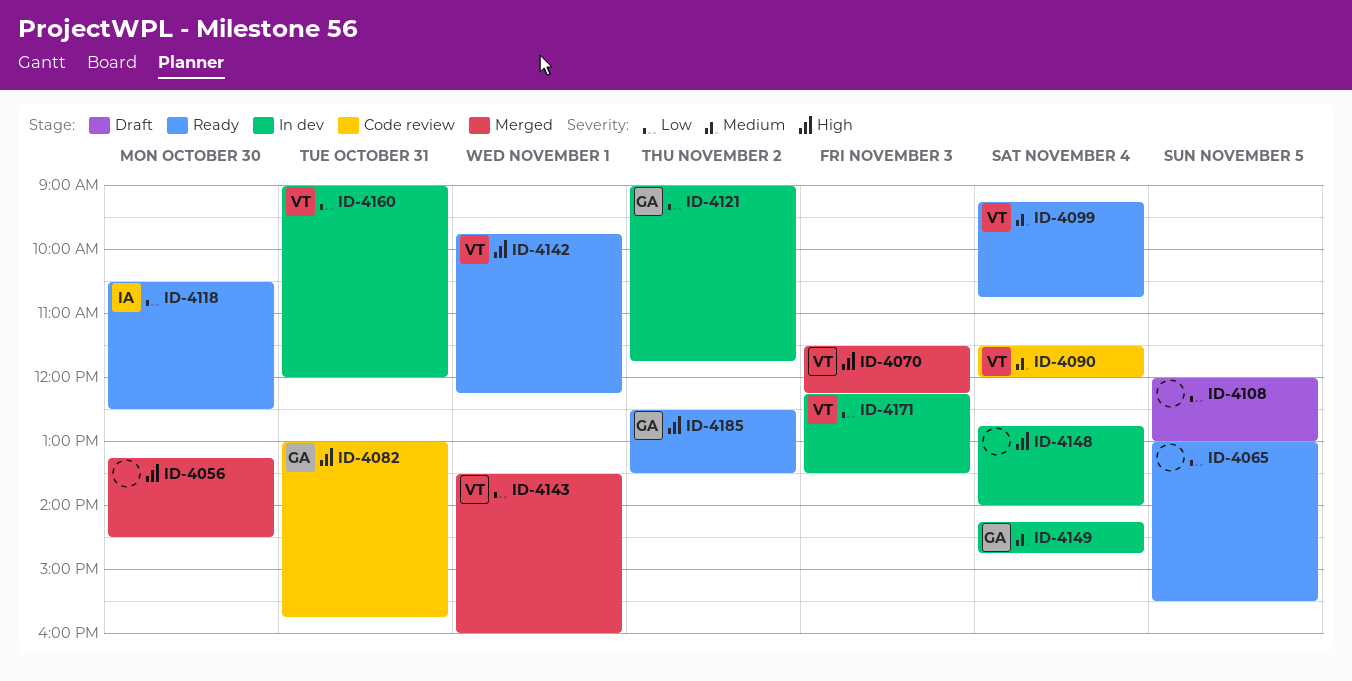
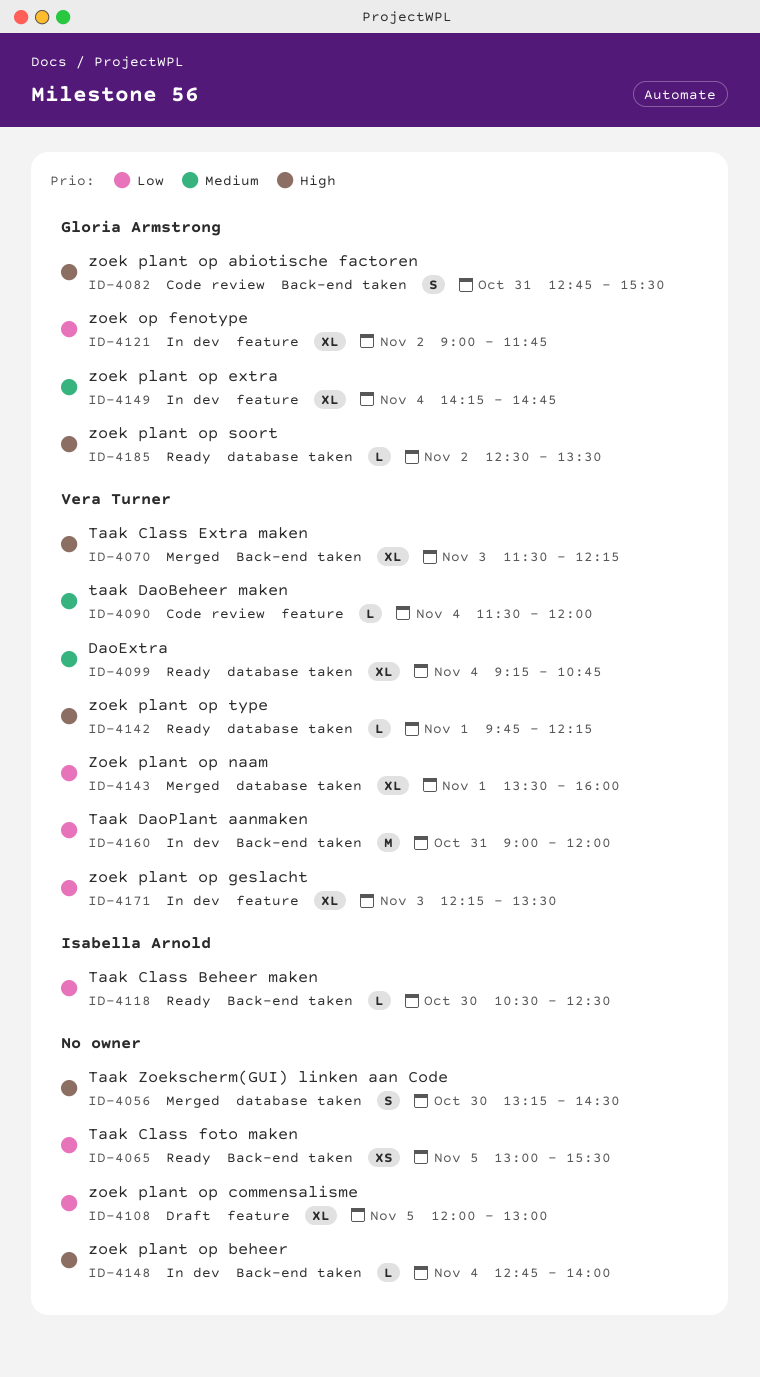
ID-4082, begins: 13:00 -> 12:45
ID-4082, ends: 15:45 -> 15:30

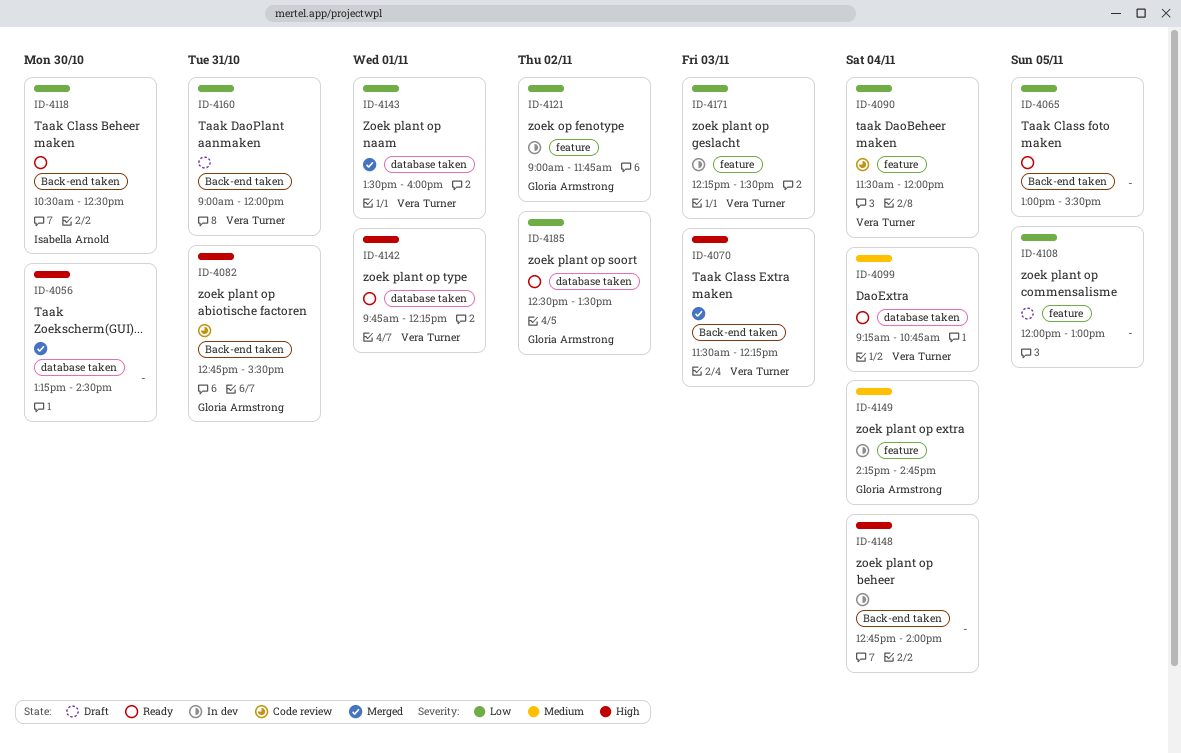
ID-4090, priority: Medium -> Low
ID-4160, status: In dev -> Draft
ID-4185, priority: High -> Low

